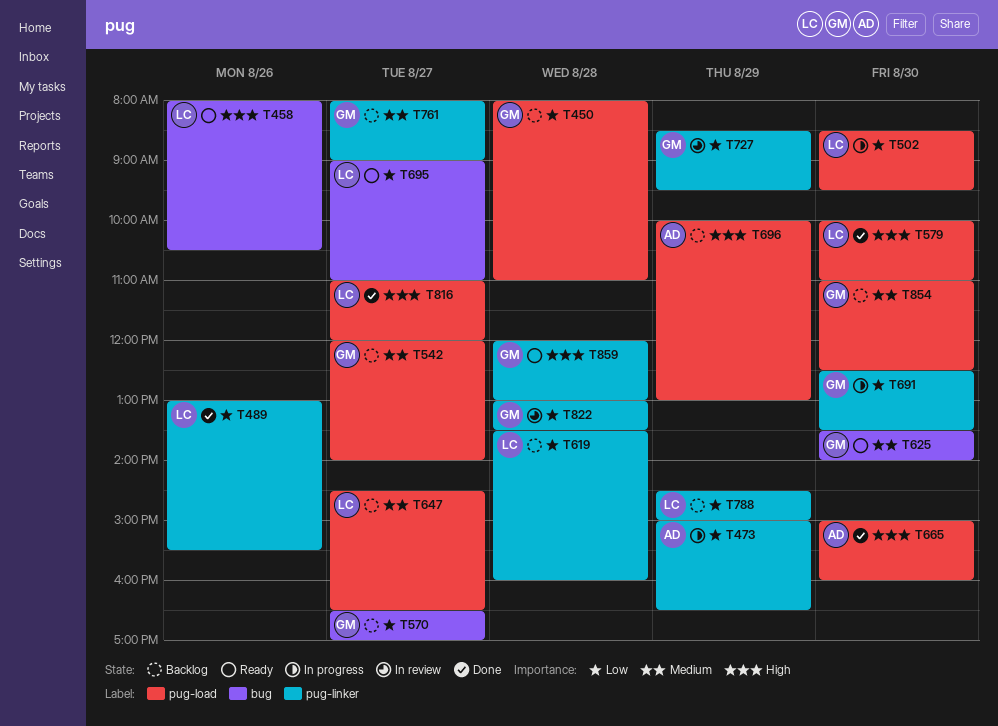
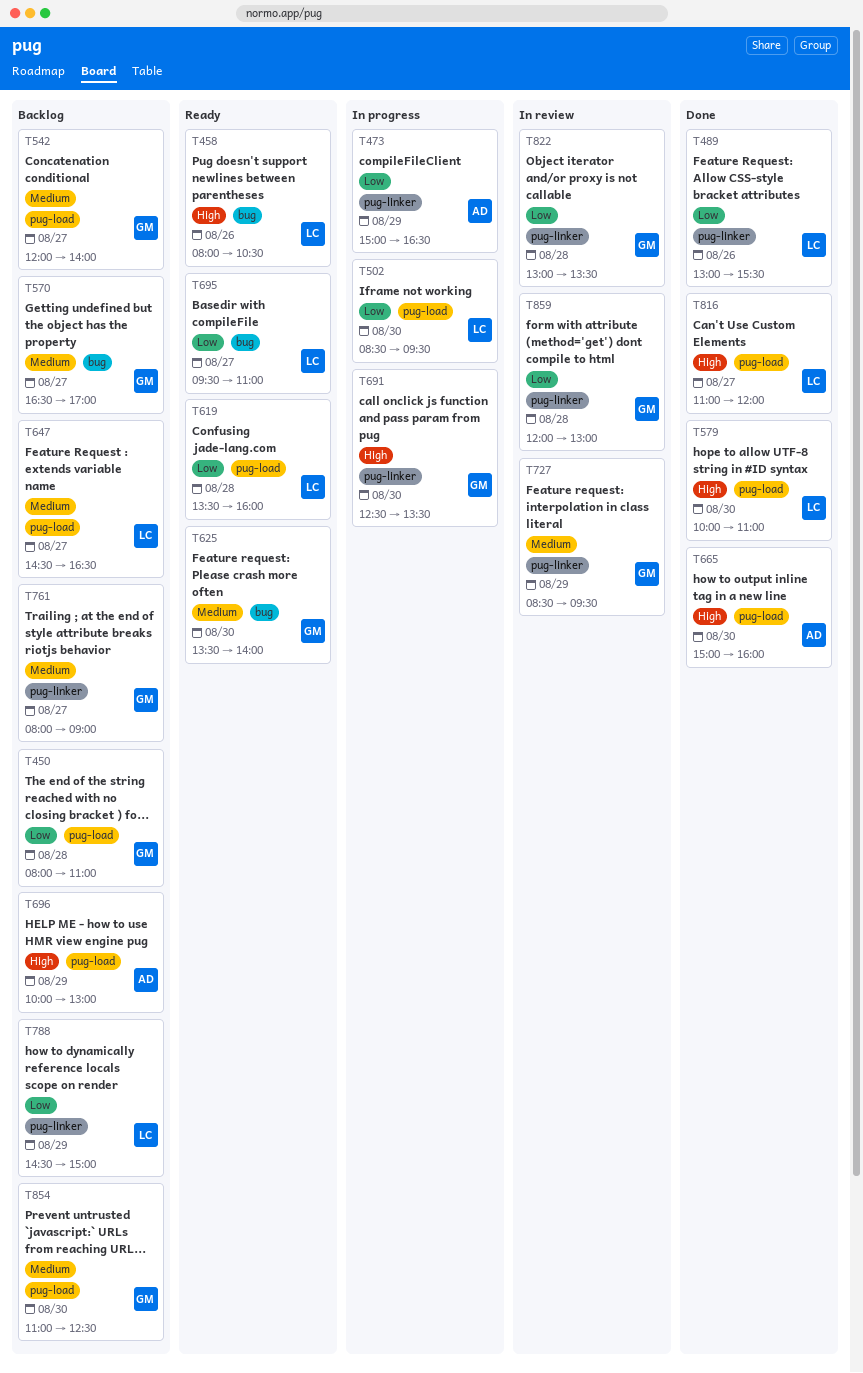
T570, priority: Low -> Medium
T619, status: Backlog -> Ready
T619, label: pug-linker -> pug-load
T691, priority: Low -> High
T695, begins: 09:00 -> 09:30
T727, priority: Low -> Medium
T859, status: Ready -> In review
T859, priority: High -> Low

